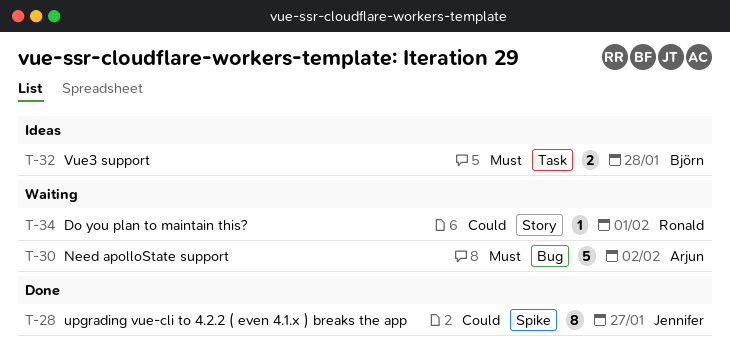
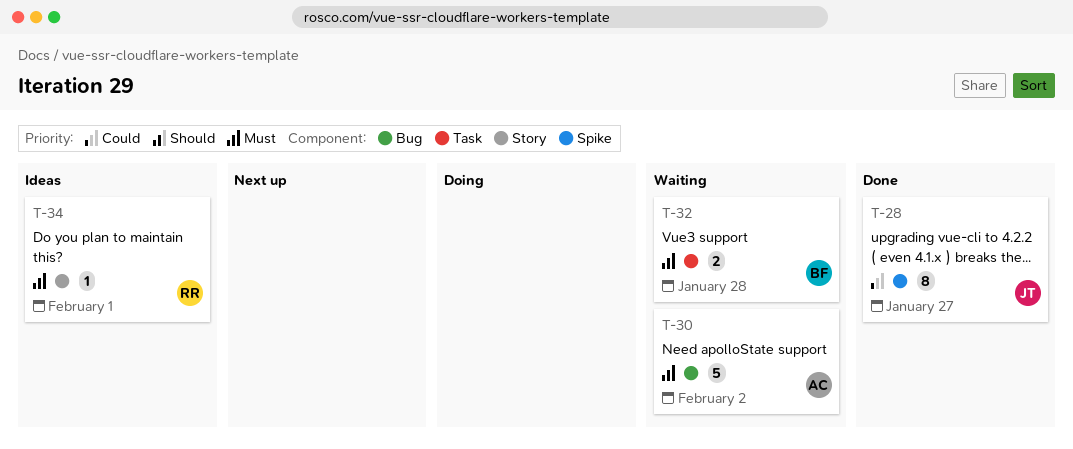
T-32, status: Ideas -> Waiting
T-34, status: Waiting -> Ideas
T-34, priority: Could -> Must

